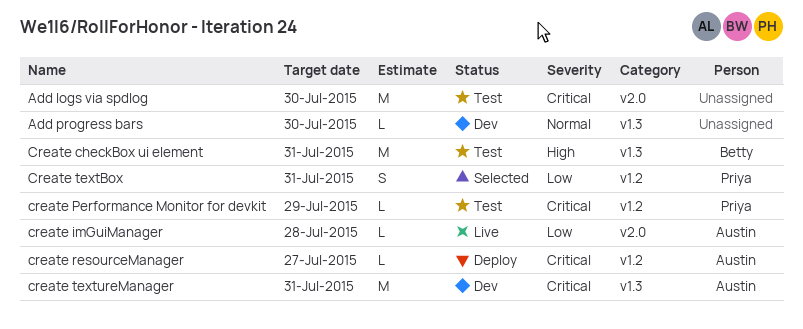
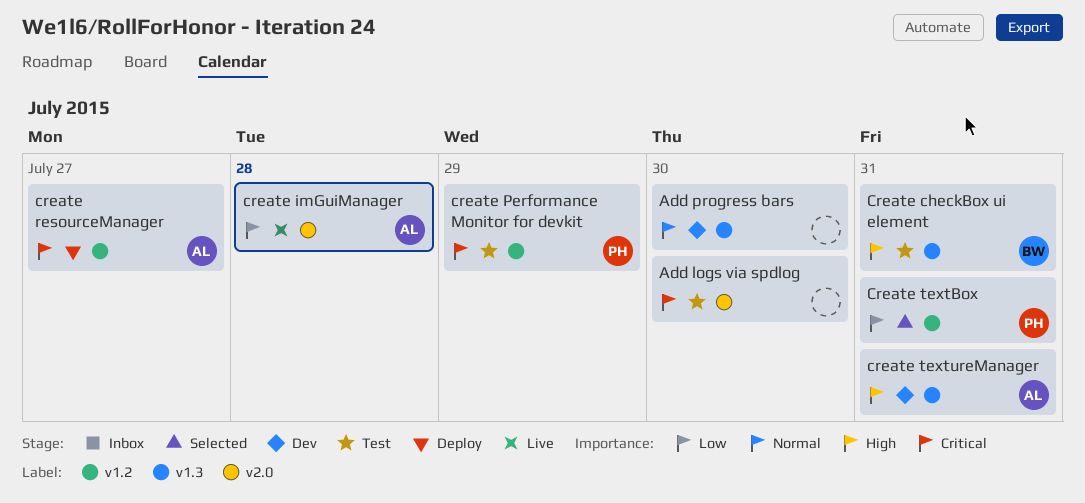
create textureManager, priority: Critical -> High

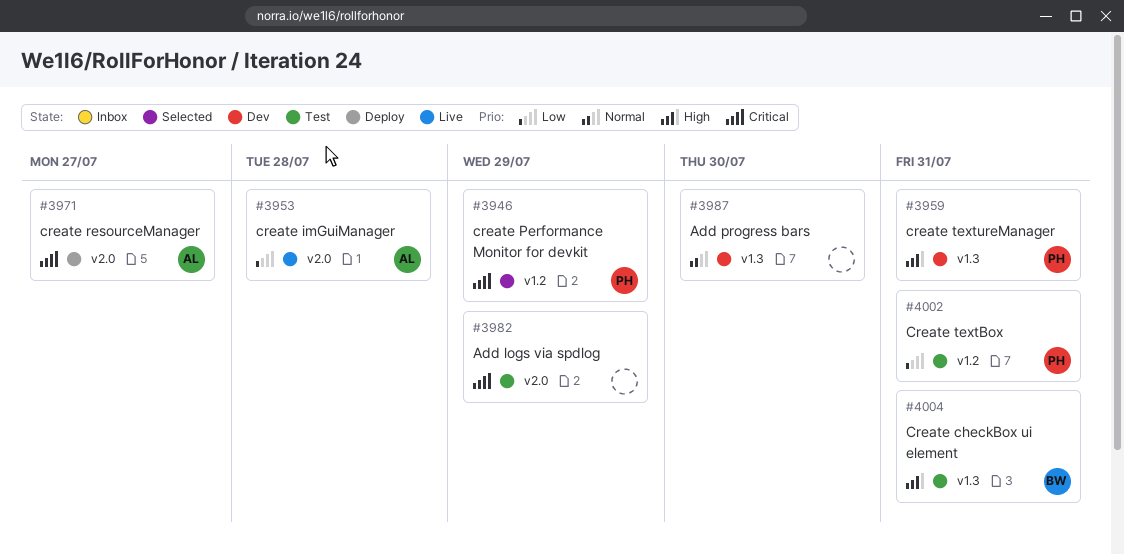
Add logs via spdlog, due: Jul 30 -> Jul 29
create Performance Monitor for devkit, status: Test -> Selected
create resourceManager, label: v1.2 -> v2.0
Create textBox, status: Selected -> Test
create textureManager, owner: AL -> PH

